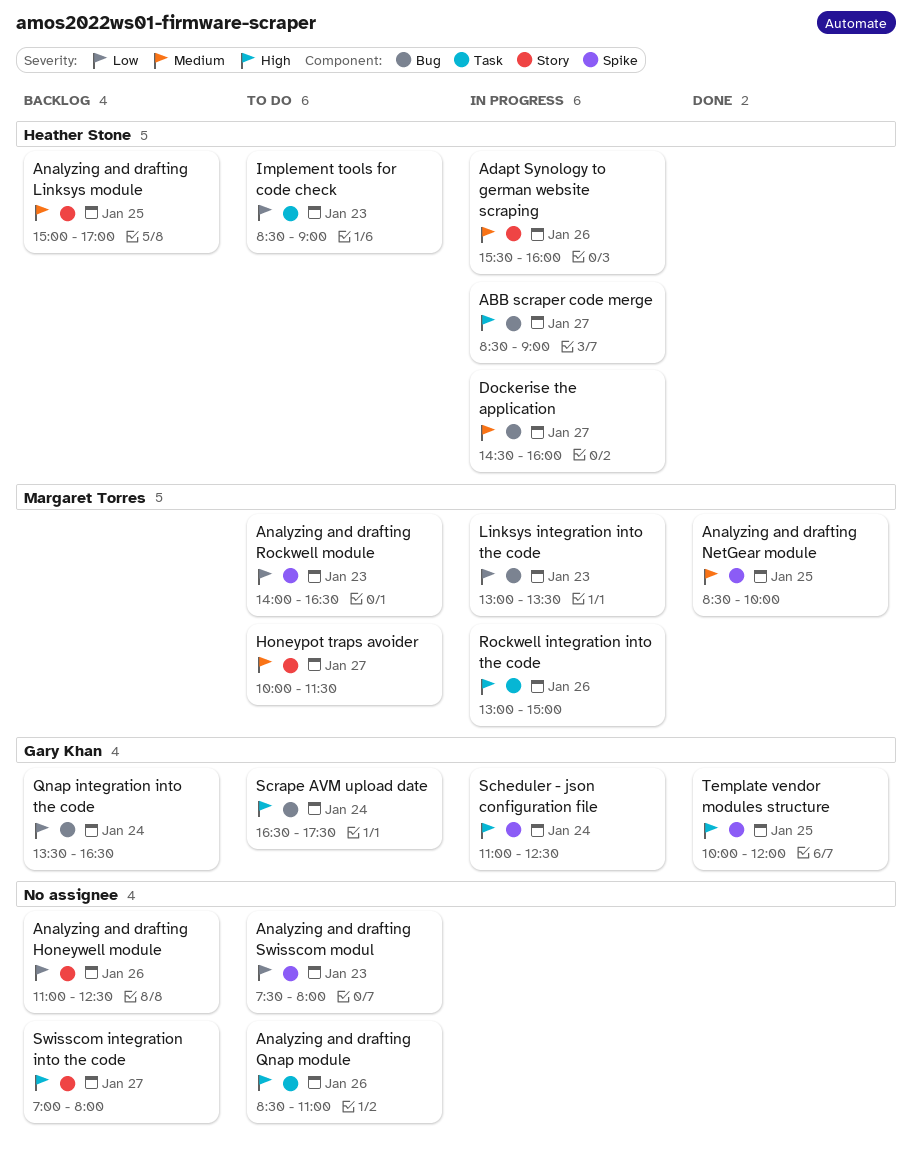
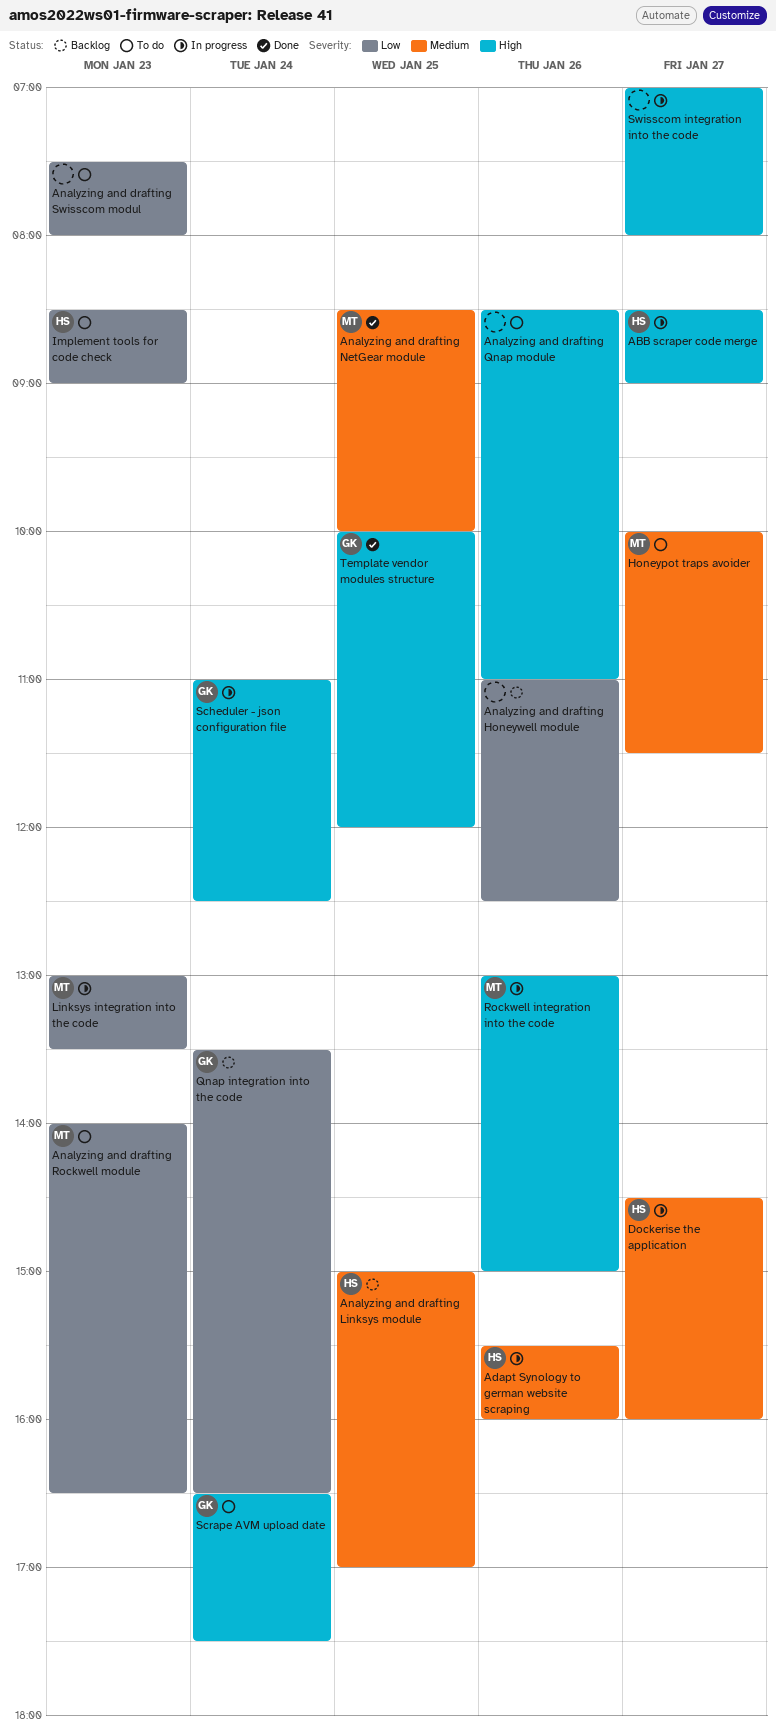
Swisscom integration into the code, status: Backlog -> In progress

